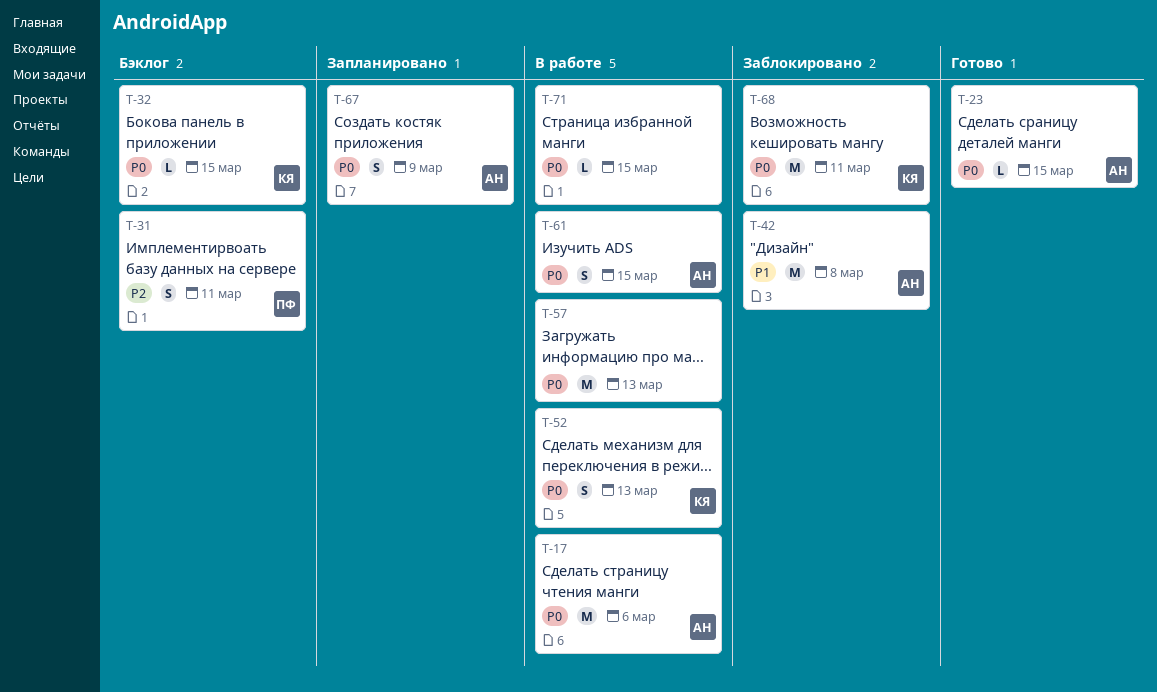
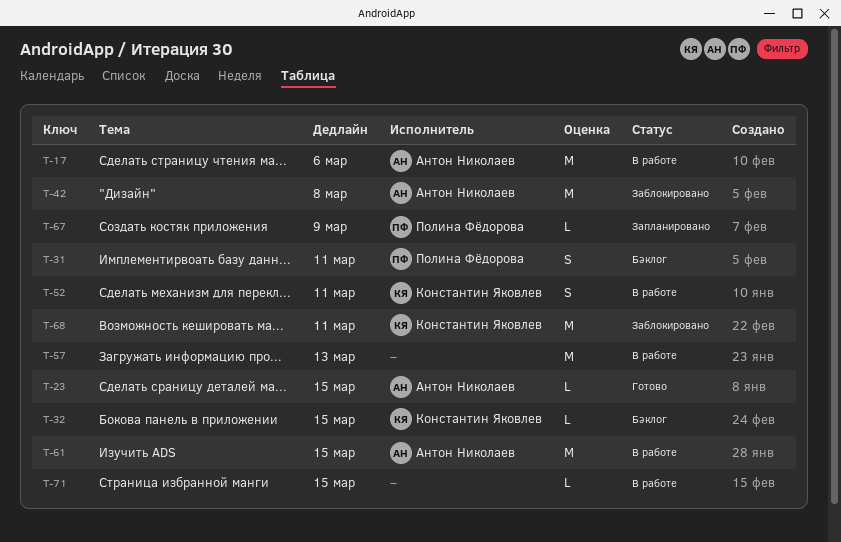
T-52, due: Mar 13 -> Mar 11
T-61, estimate: S -> M
T-67, owner: Антон Николаев -> Полина Фёдорова
T-67, estimate: S -> L

